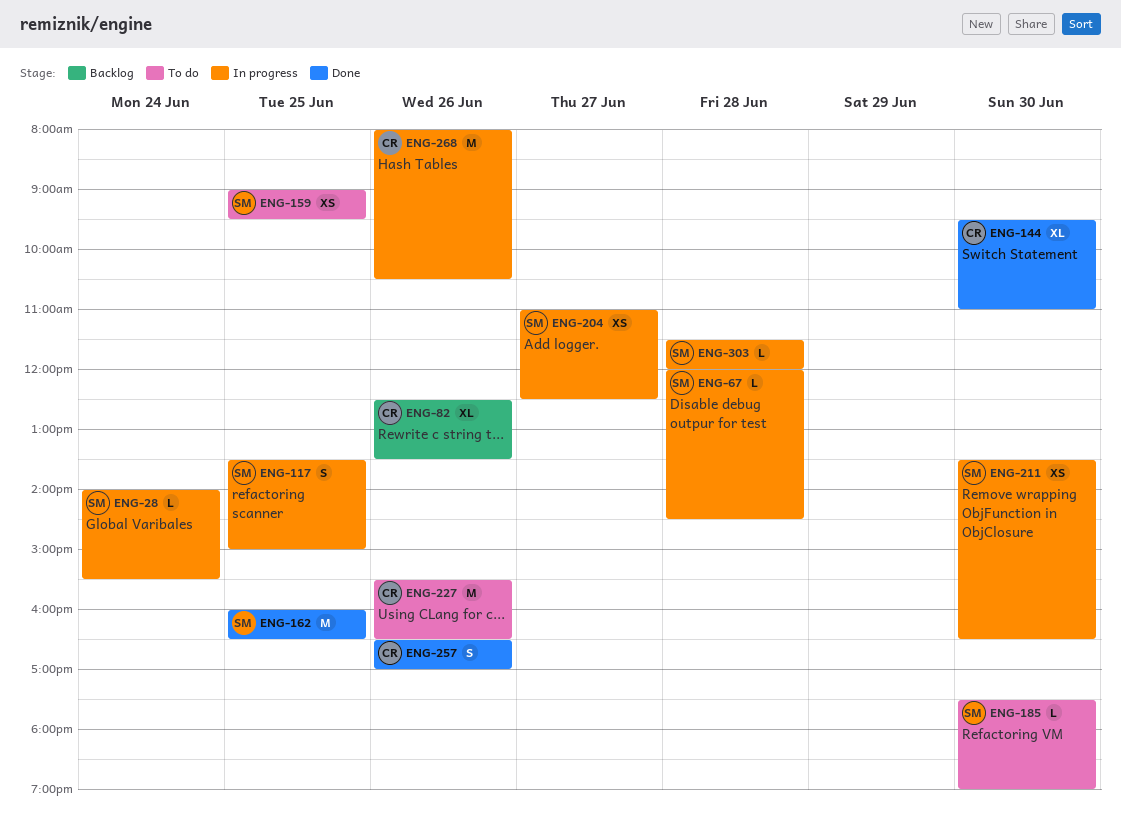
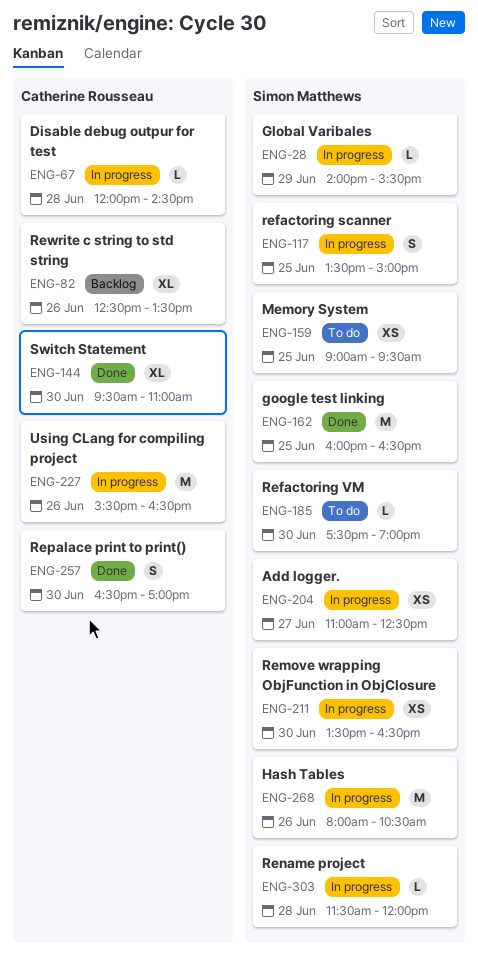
ENG-28, day: Jun 24 -> Jun 29
ENG-67, owner: Simon Matthews -> Catherine Rousseau
ENG-227, status: To do -> In progress
ENG-257, day: Jun 26 -> Jun 30
ENG-268, owner: Catherine Rousseau -> Simon Matthews

